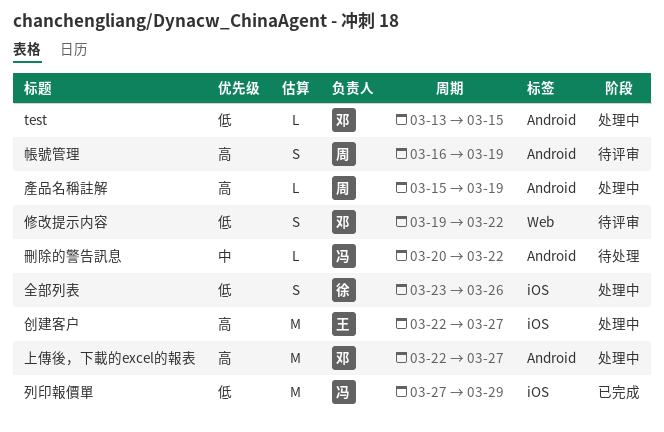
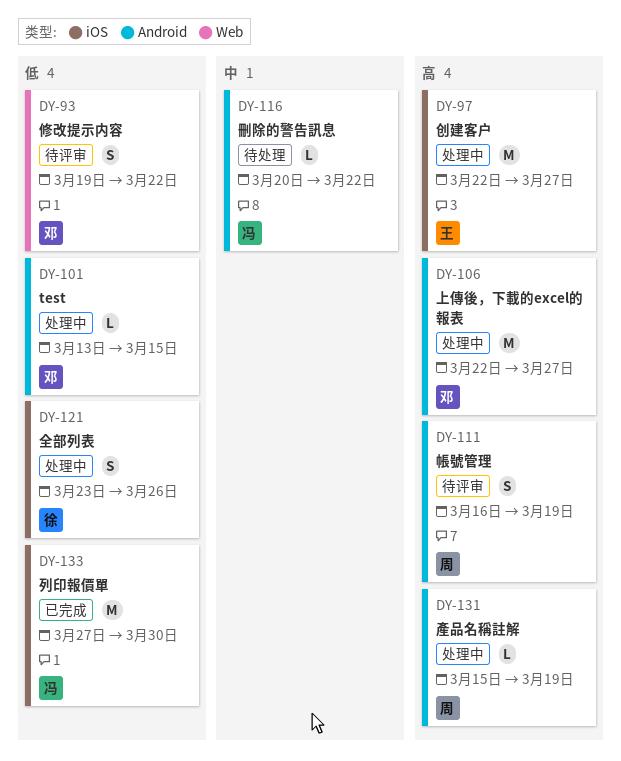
列印報價單, due: Mar 29 -> Mar 30

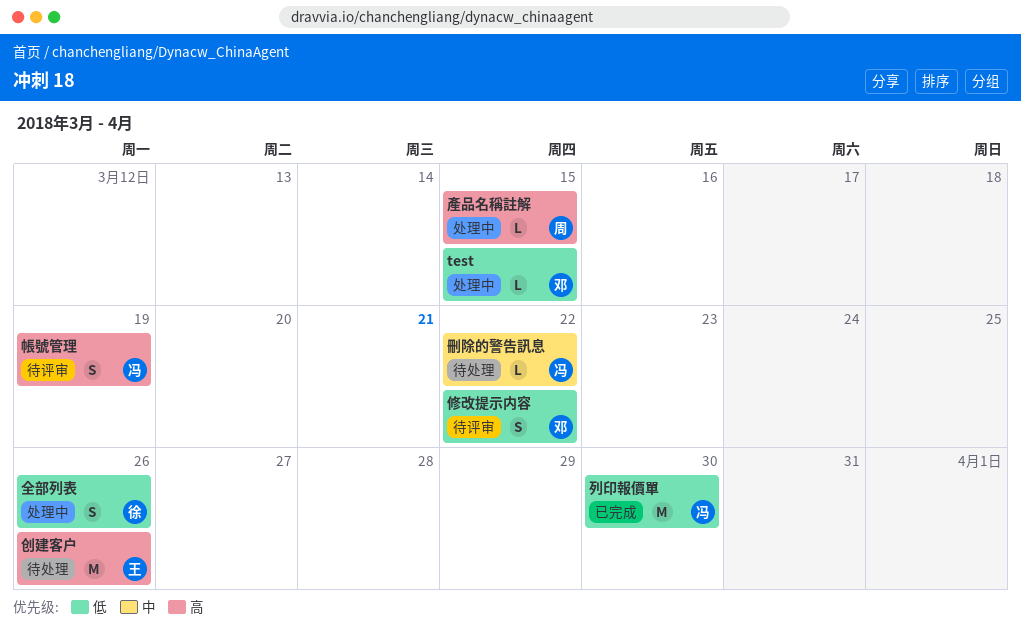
上傳後，下載的excel的報表: present -> none
创建客户, status: 处理中 -> 待处理
创建客户, due: Mar 27 -> Mar 26
帳號管理, owner: 周 -> 冯
產品名稱註解, due: Mar 19 -> Mar 15

